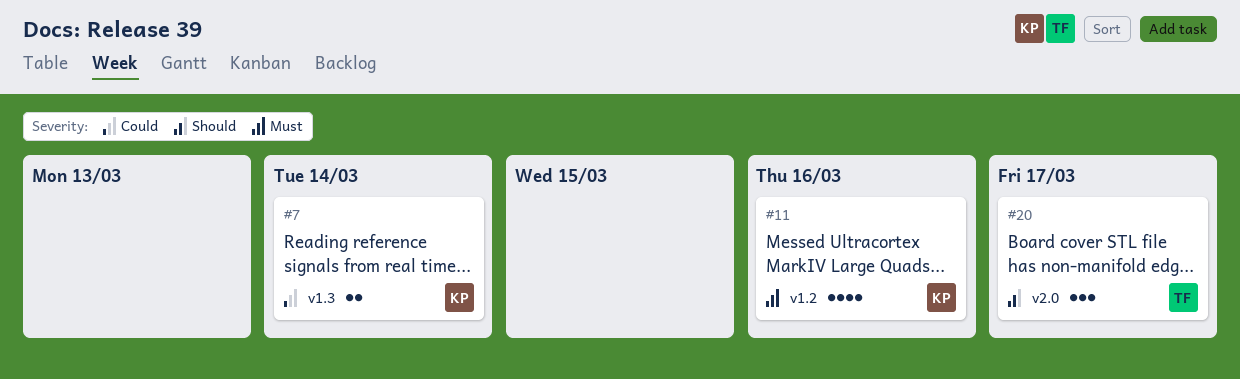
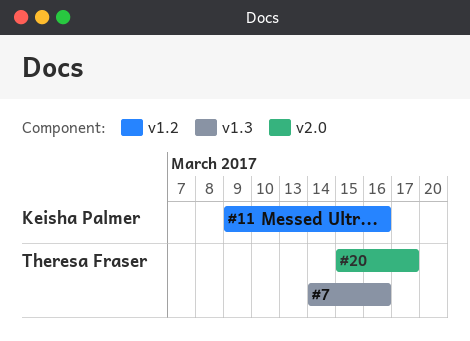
#7, owner: Keisha Palmer -> Theresa Fraser
#7, due: Mar 14 -> Mar 16

